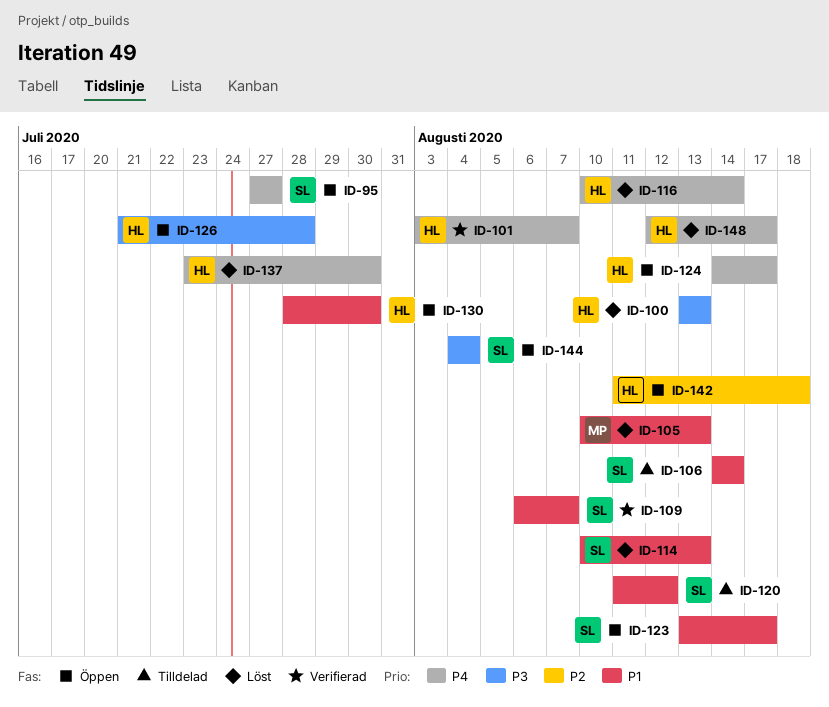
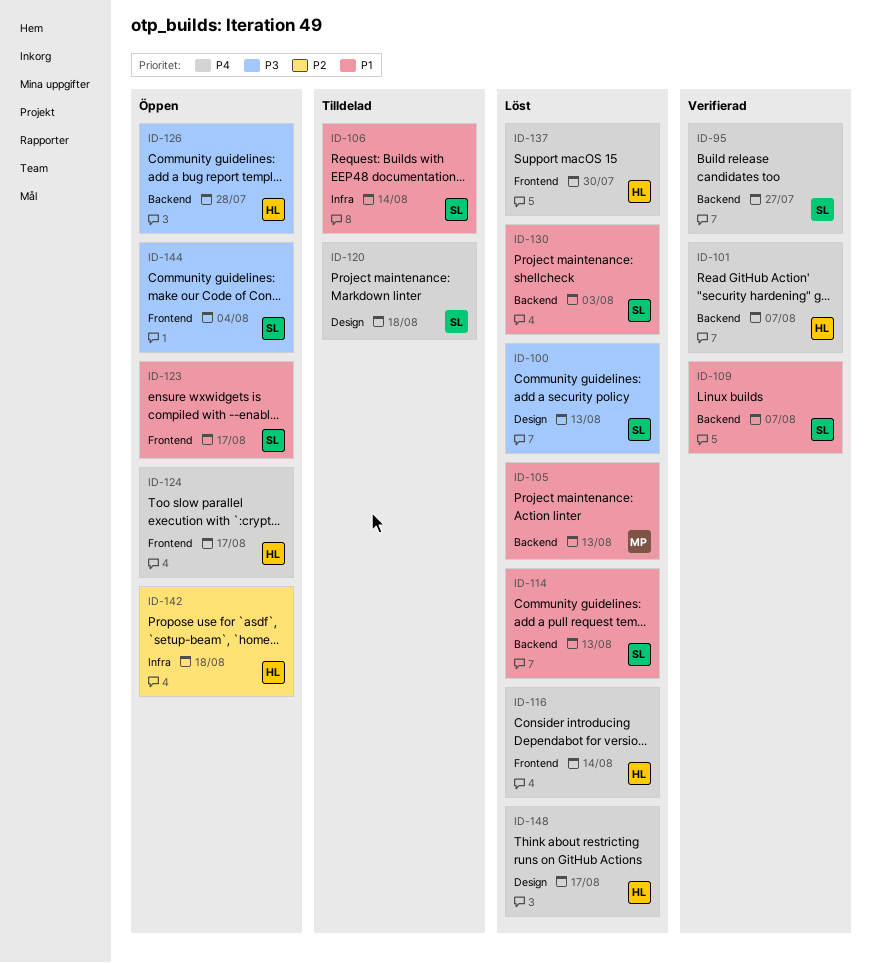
ID-95, status: Öppen -> Verifierad
ID-100, owner: HL -> SL
ID-120, priority: P1 -> P4
ID-120, due: Aug 12 -> Aug 18
ID-130, status: Öppen -> Löst
ID-130, owner: HL -> SL
ID-130, due: Jul 30 -> Aug 3

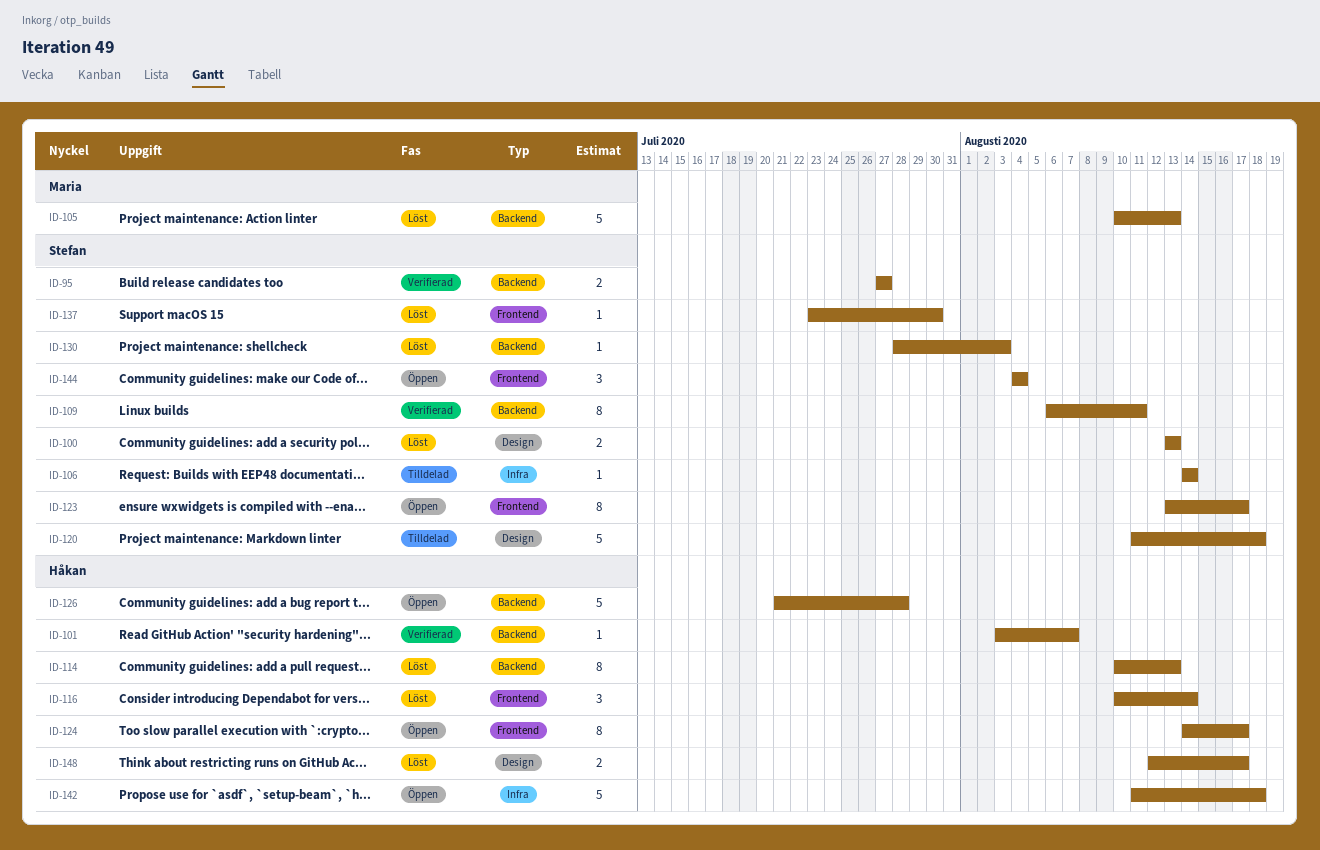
ID-109, due: Aug 7 -> Aug 11
ID-114, owner: Stefan -> Håkan
ID-137, owner: Håkan -> Stefan

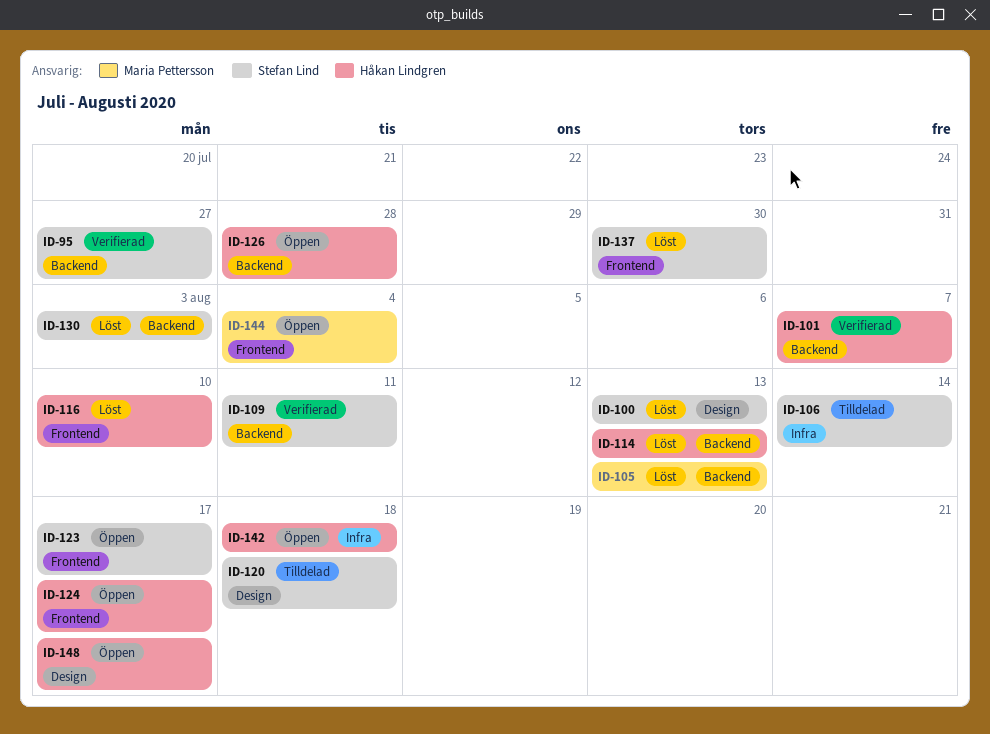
ID-116, due: Aug 14 -> Aug 10
ID-144, owner: Stefan Lind -> Maria Pettersson
ID-148, status: Löst -> Öppen

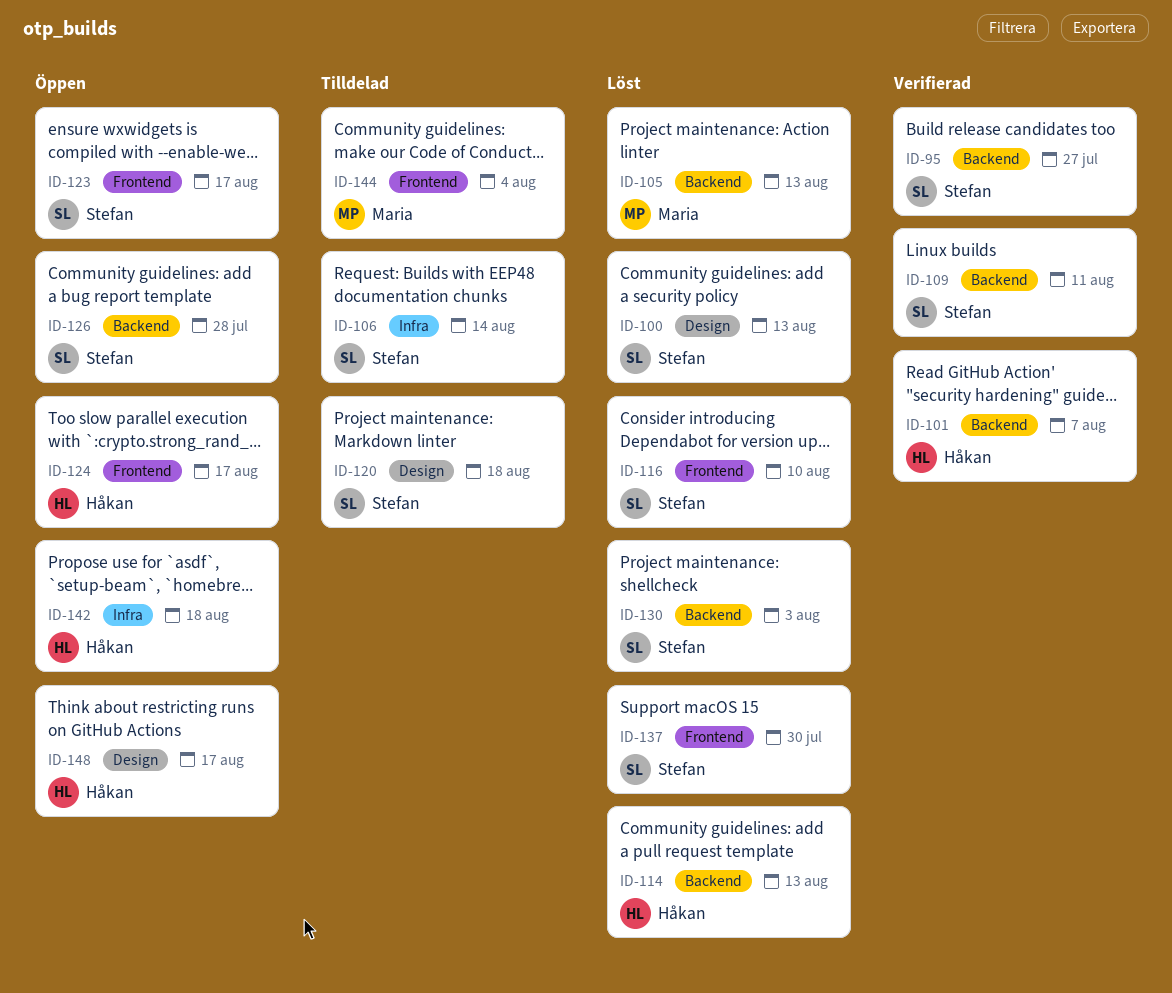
ID-116, owner: Håkan Lindgren -> Stefan Lind
ID-126, owner: Håkan Lindgren -> Stefan Lind
ID-144, status: Öppen -> Tilldelad

